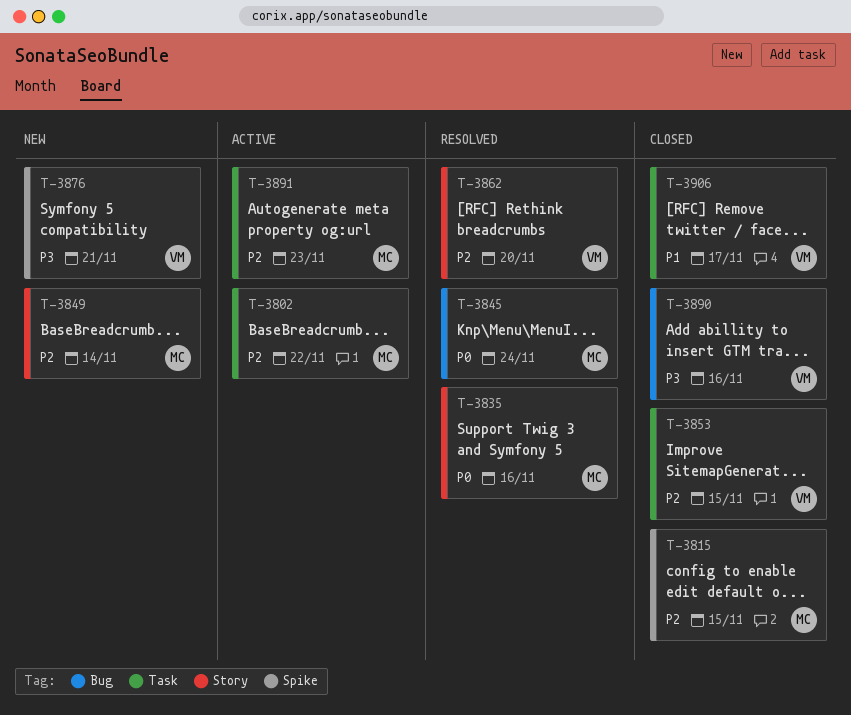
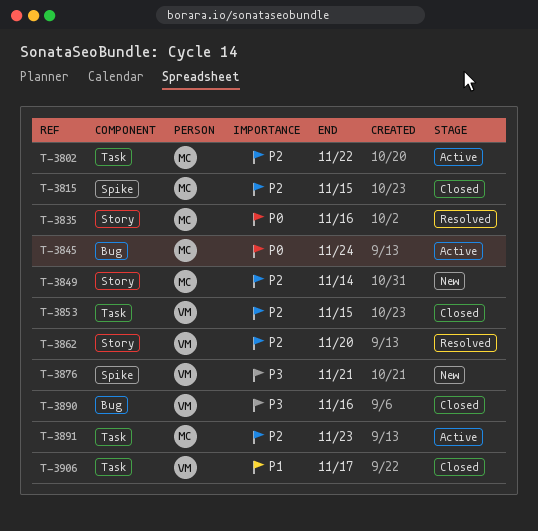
T-3845, status: Resolved -> Active

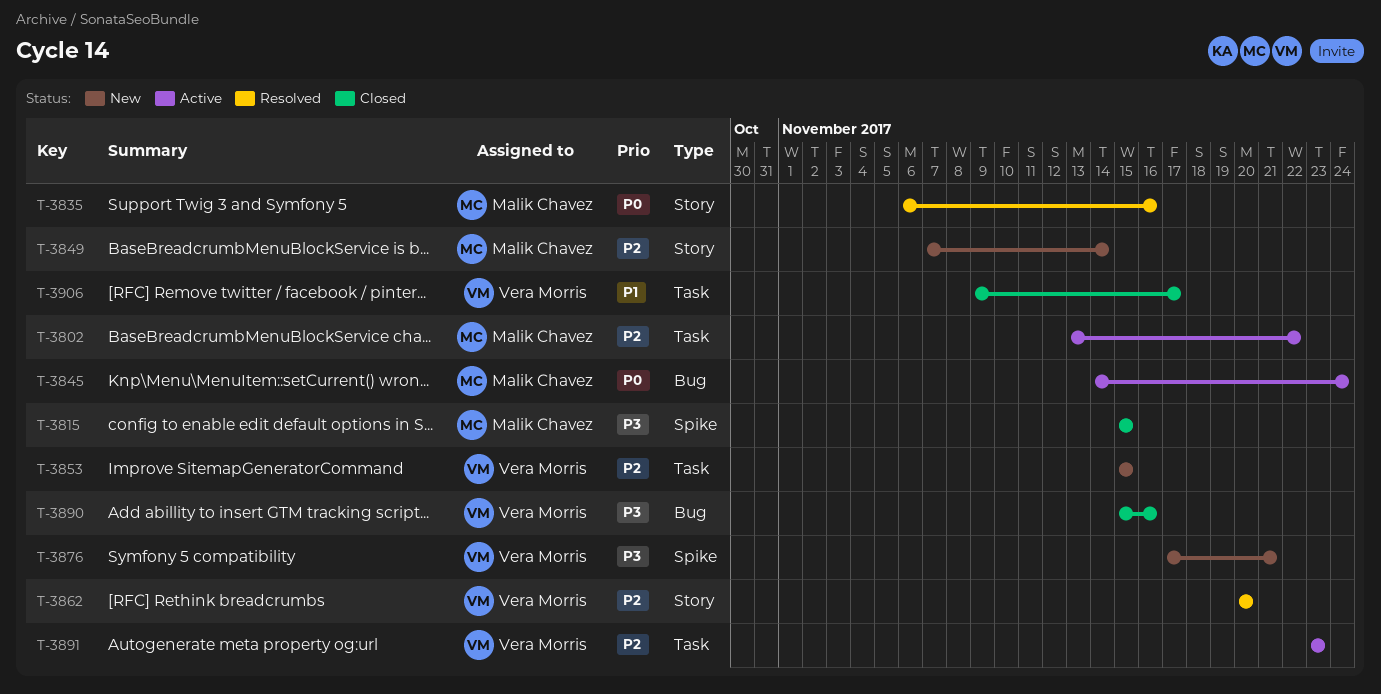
T-3815, priority: P2 -> P3
T-3853, status: Closed -> New
T-3891, owner: Malik Chavez -> Vera Morris

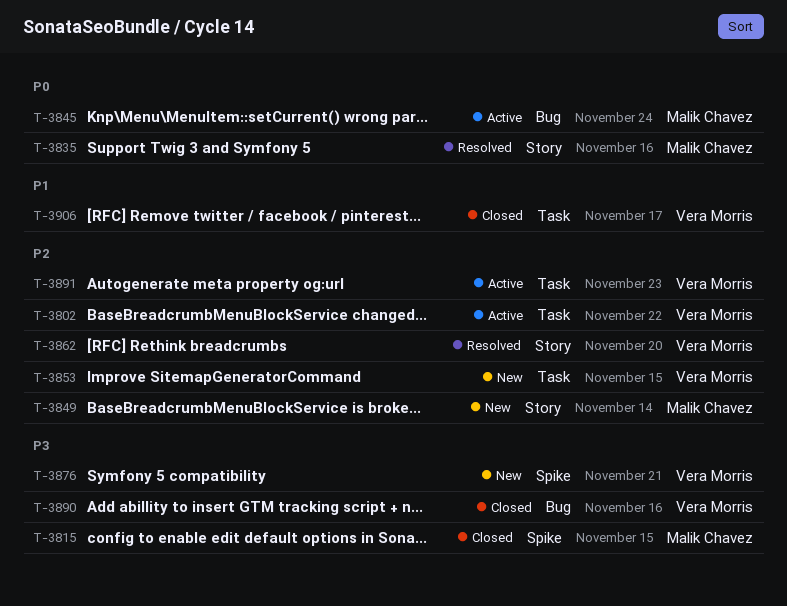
T-3802, owner: Malik Chavez -> Vera Morris

